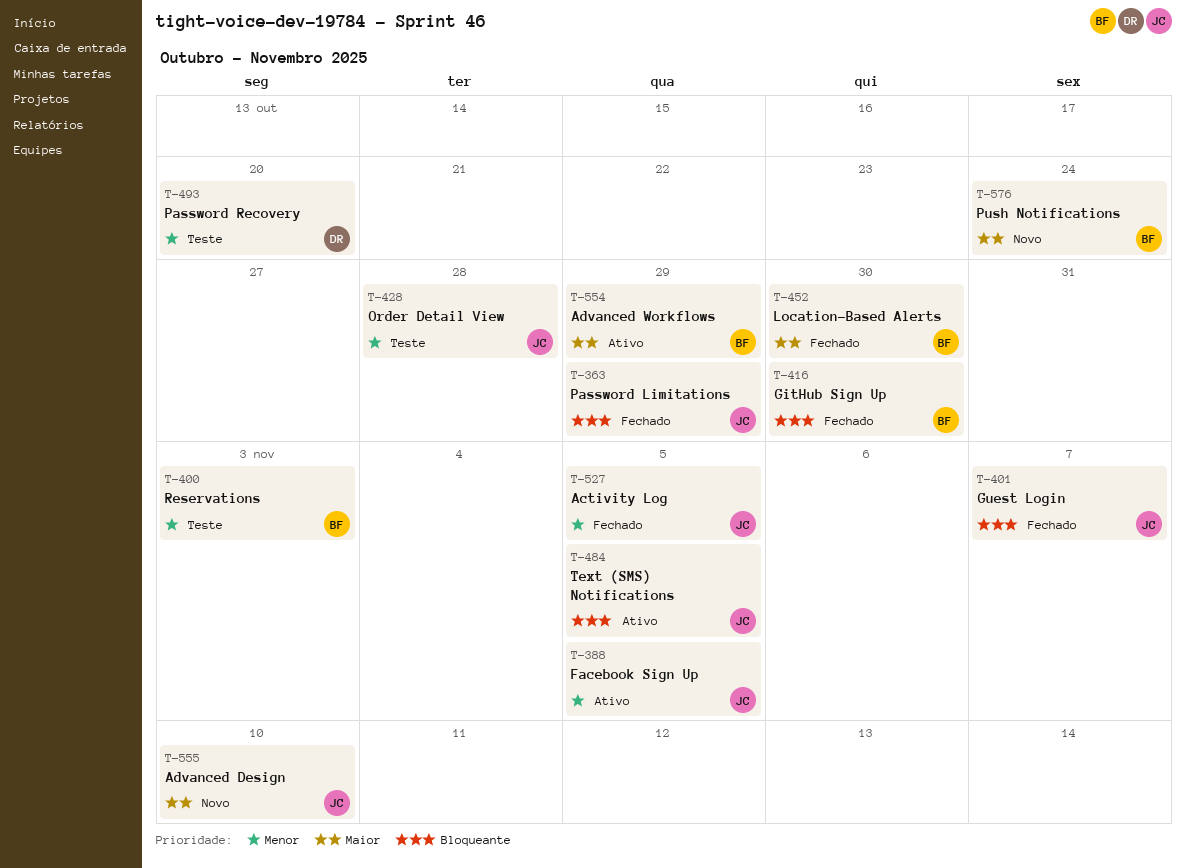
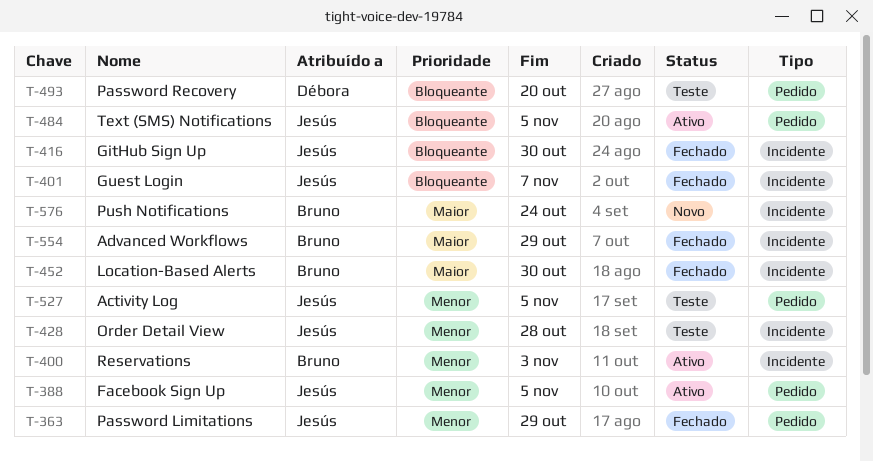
T-363, priority: Bloqueante -> Menor
T-400, status: Teste -> Ativo
T-416, owner: Bruno -> Jesús
T-493, priority: Menor -> Bloqueante
T-527, status: Fechado -> Teste
T-554, status: Ativo -> Fechado
T-555: present -> none

